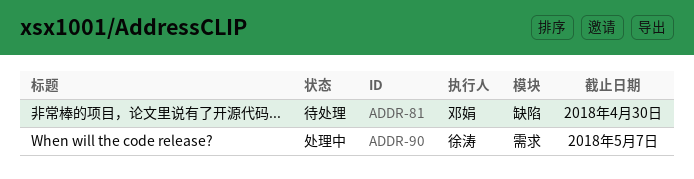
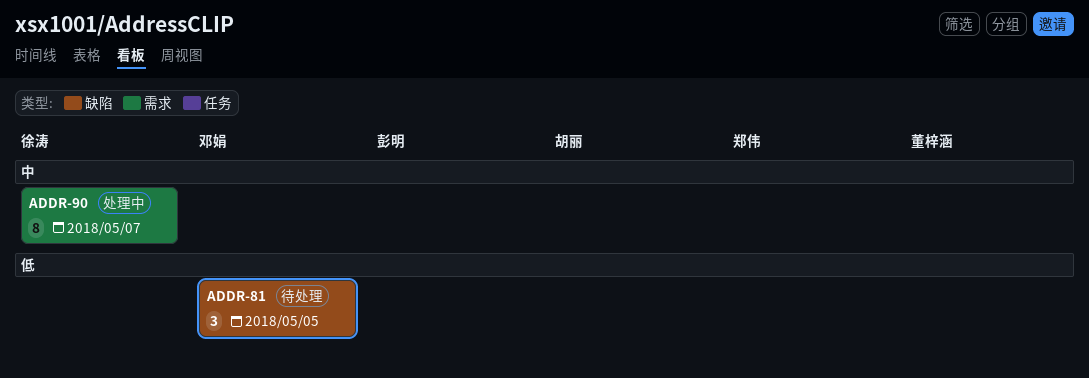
ADDR-81, due: Apr 30 -> May 5

